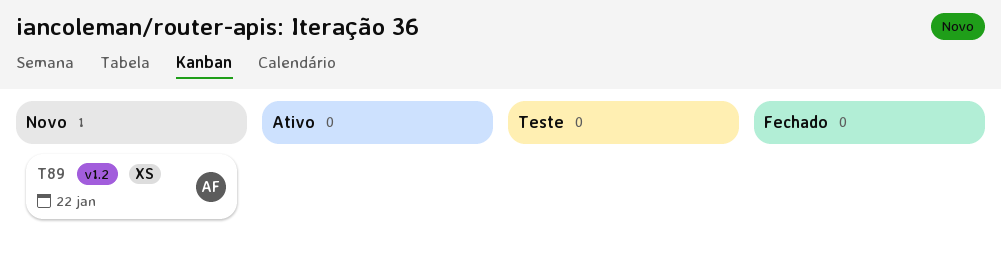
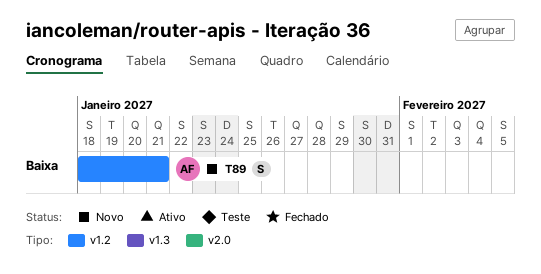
T89, estimate: XS -> S
T89, due: Jan 22 -> Jan 21

